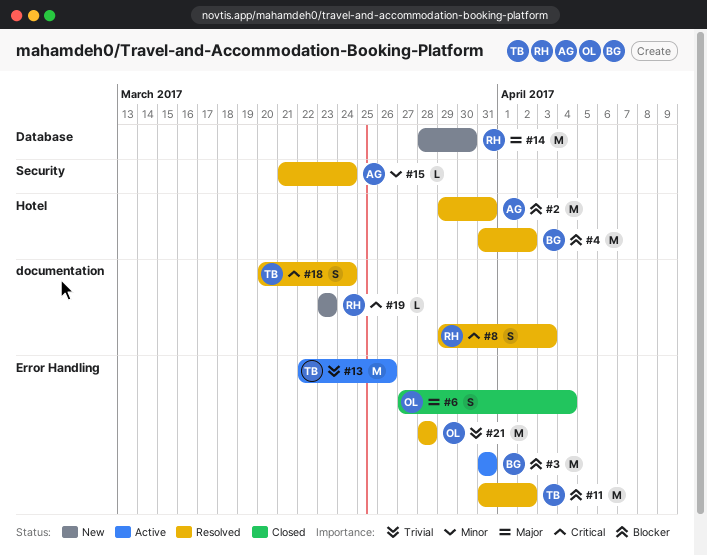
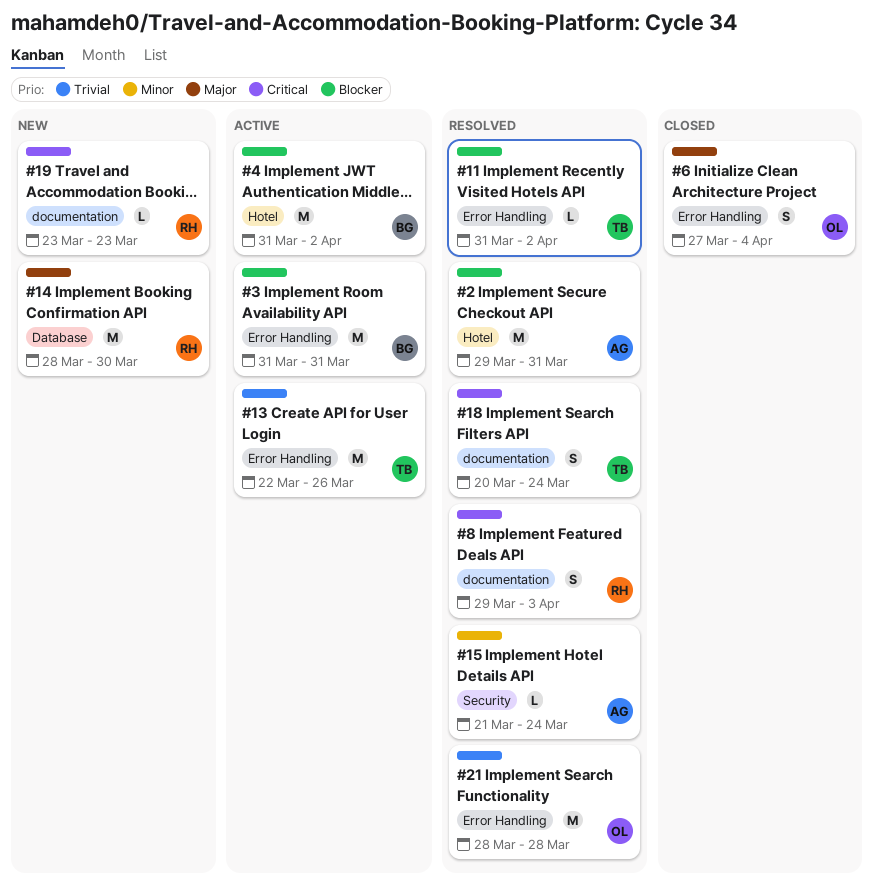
#4, status: Resolved -> Active
#11, estimate: M -> L

